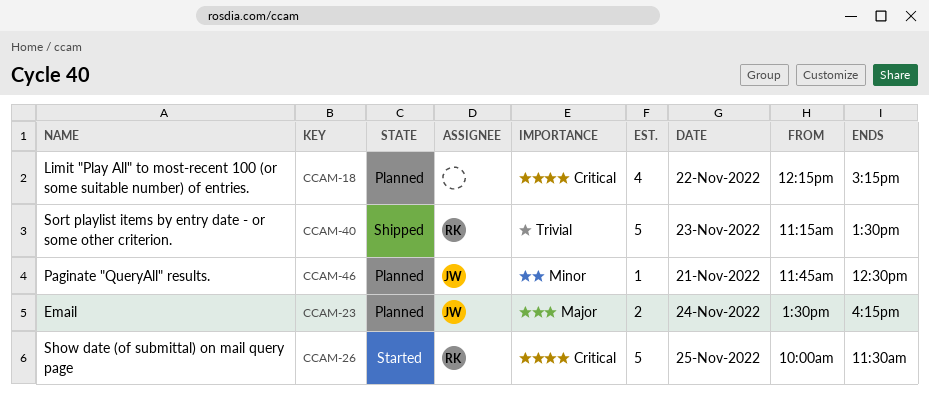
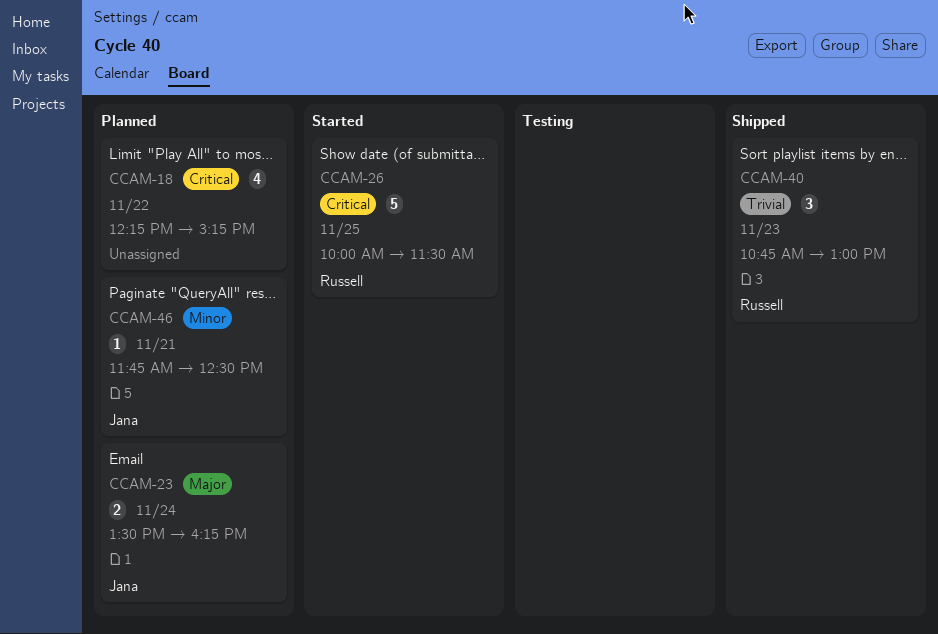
CCAM-40, estimate: 5 -> 3
CCAM-40, begins: 11:15 -> 10:45
CCAM-40, ends: 13:30 -> 13:00

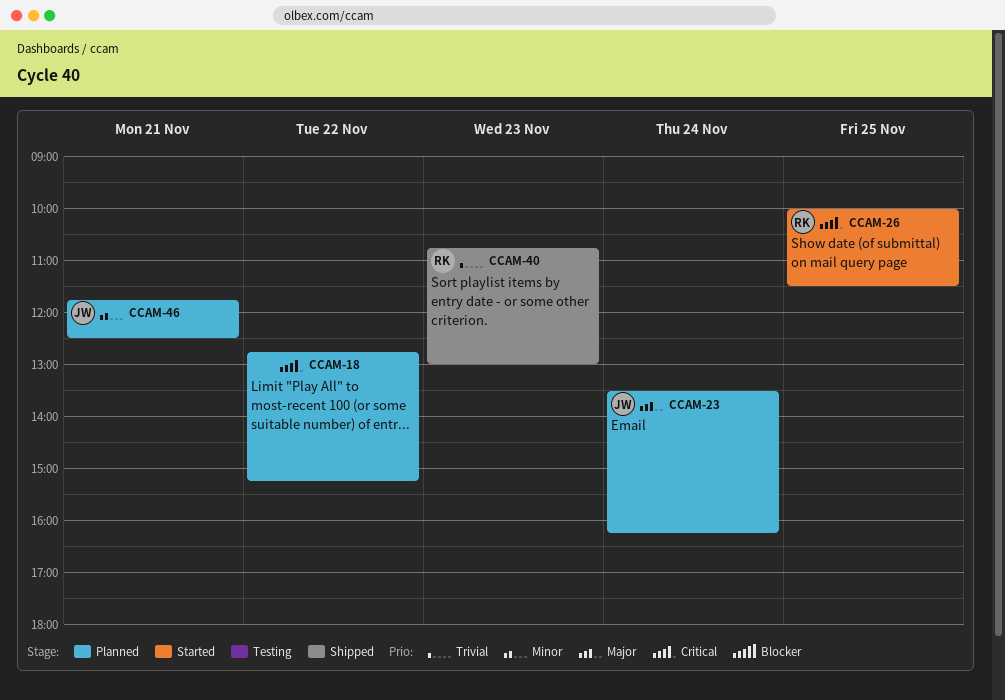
CCAM-18, begins: 12:15 -> 12:45

